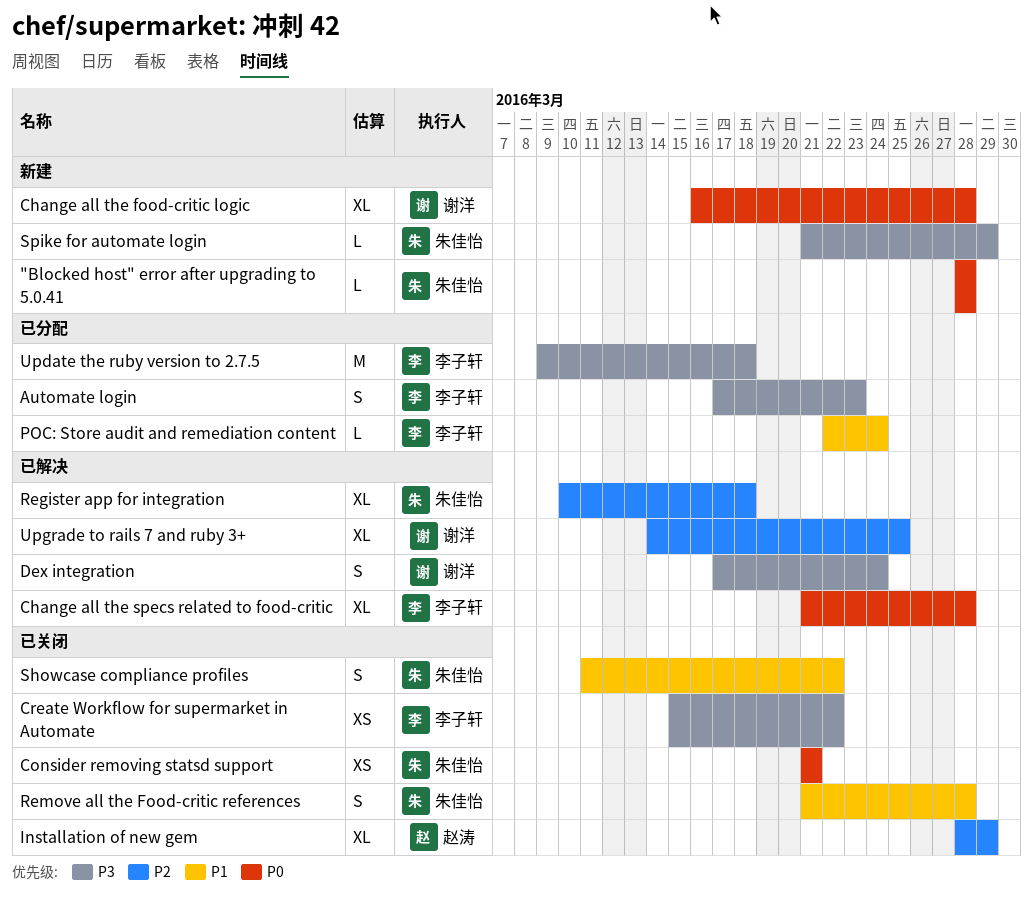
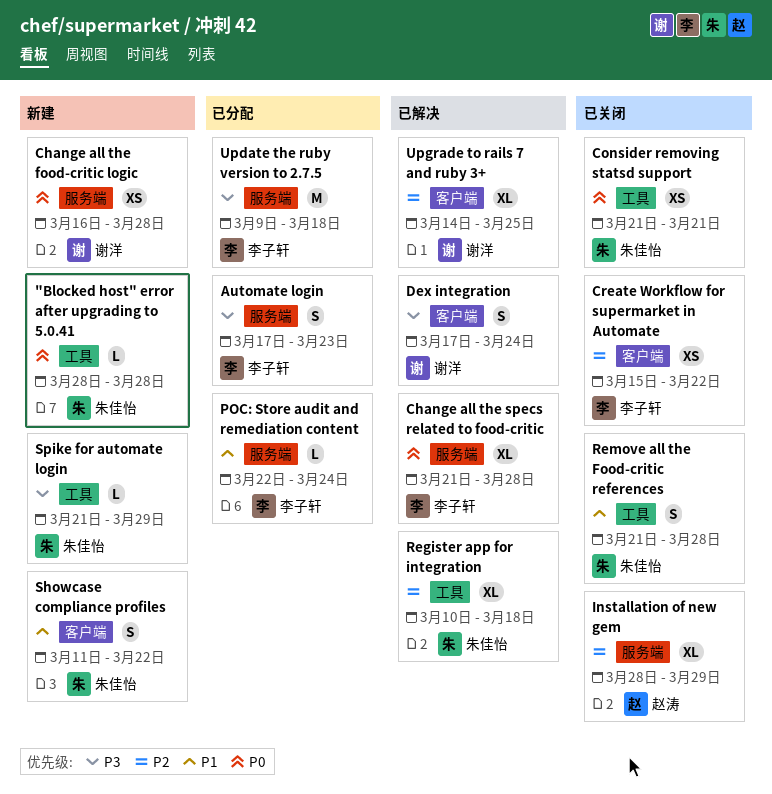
Change all the food-critic logic, estimate: XL -> XS
Create Workflow for supermarket in Automate, priority: P3 -> P2
Showcase compliance profiles, status: 已关闭 -> 新建

